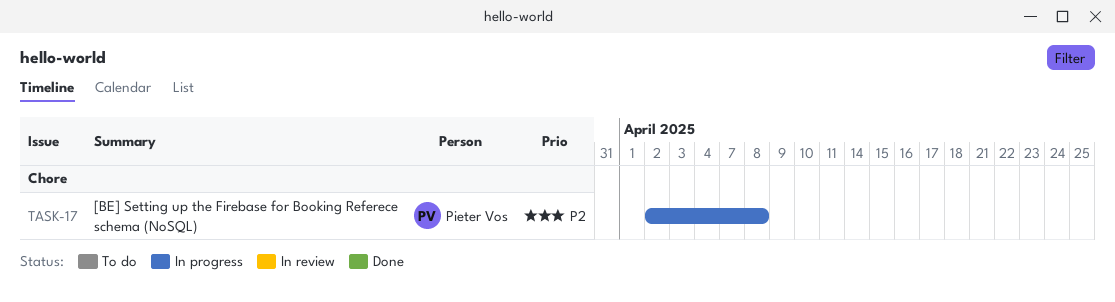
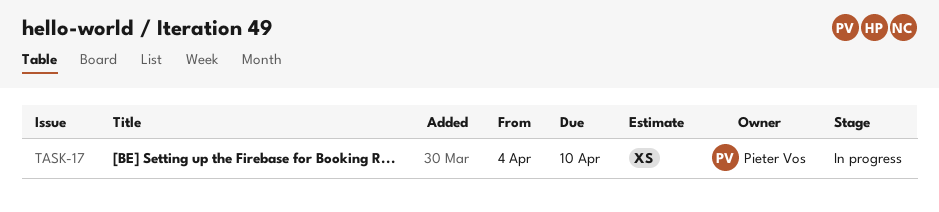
TASK-17, start: Apr 2 -> Apr 4
TASK-17, due: Apr 8 -> Apr 10

